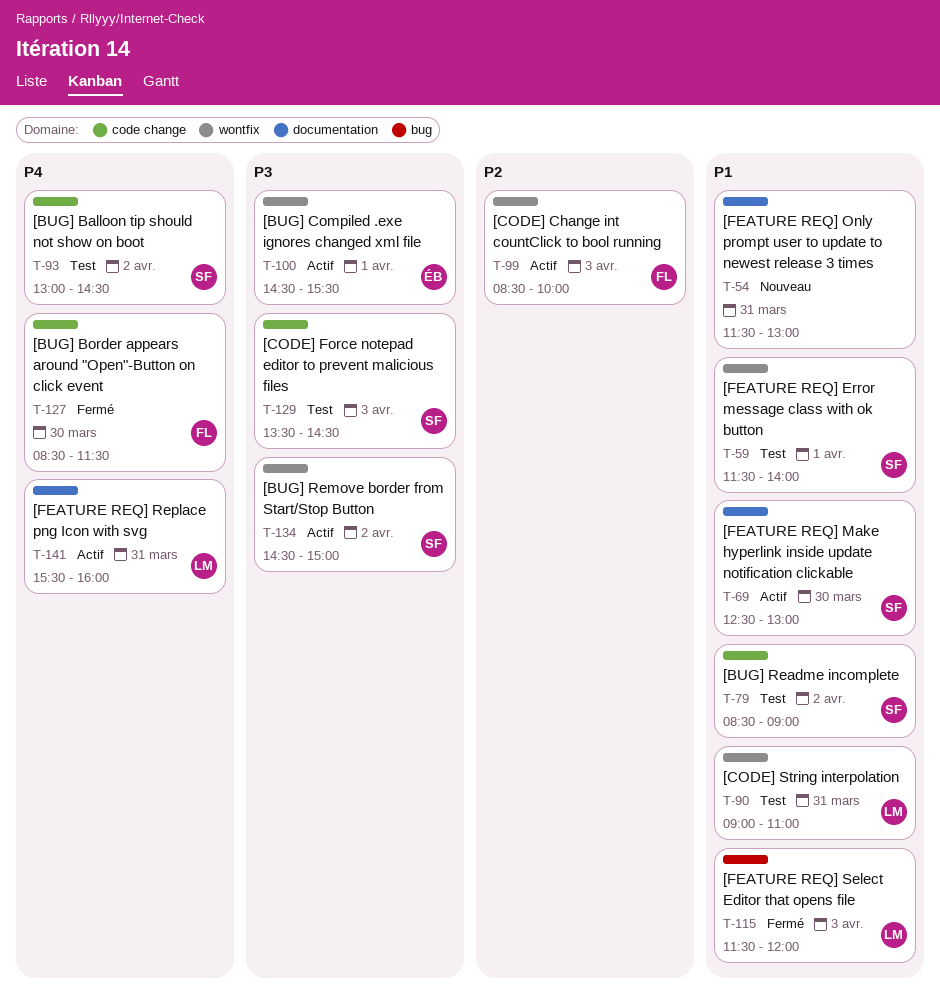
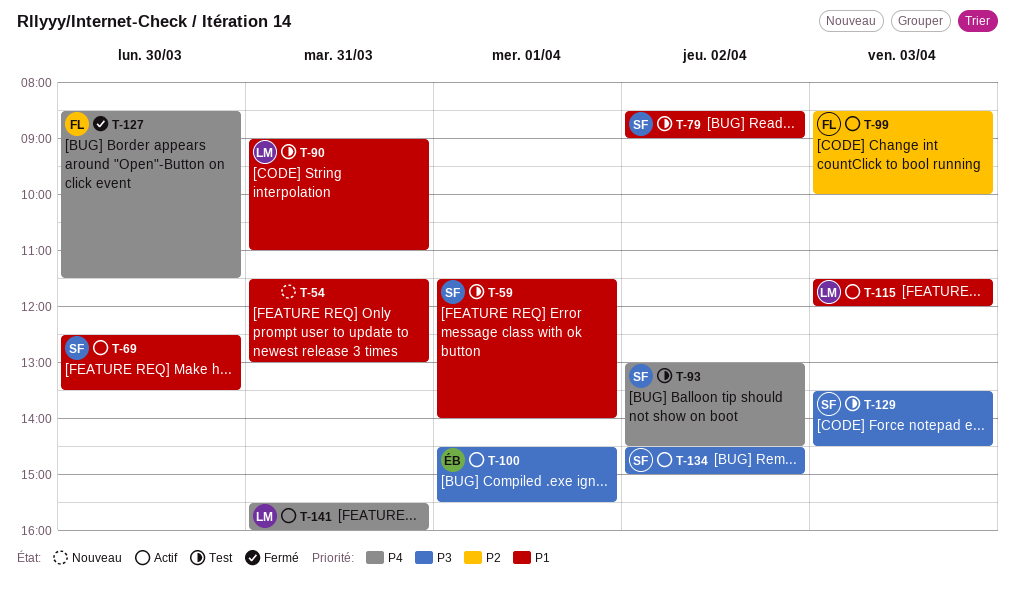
T-69, ends: 13:00 -> 13:30
T-115, status: Fermé -> Actif

